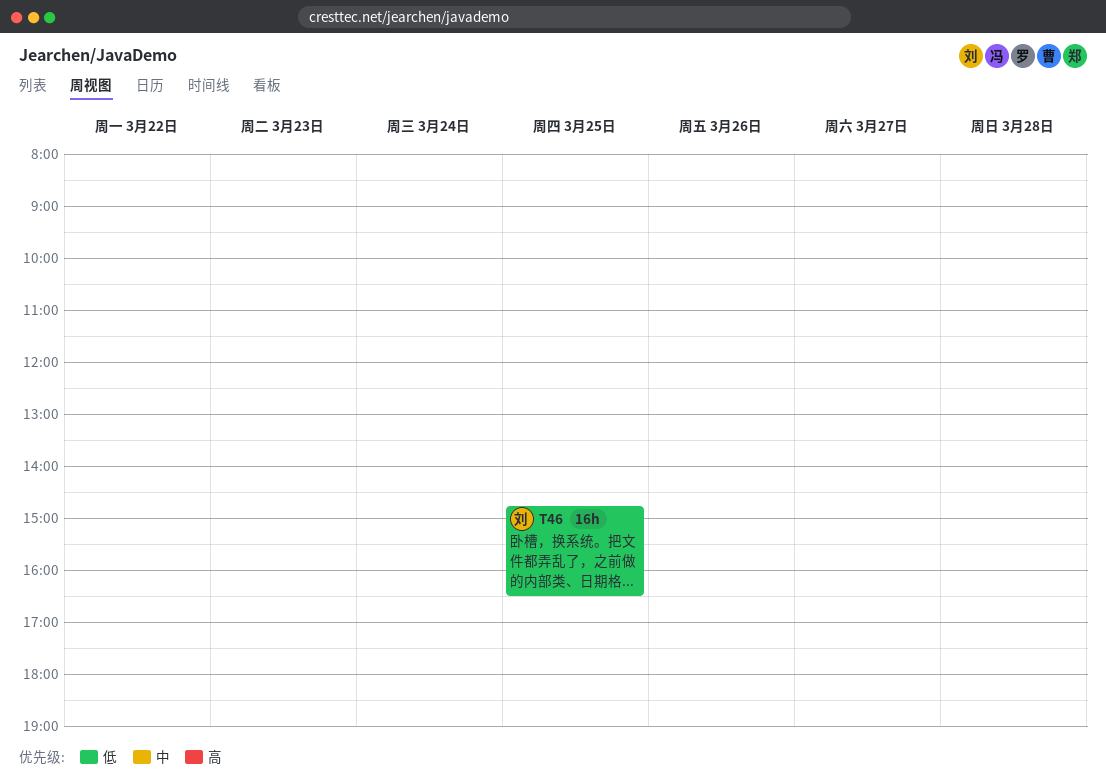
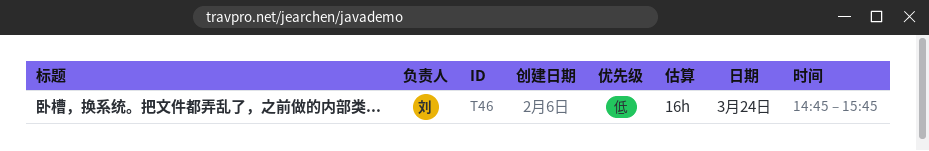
T46, day: Mar 25 -> Mar 24
T46, ends: 16:30 -> 15:45

